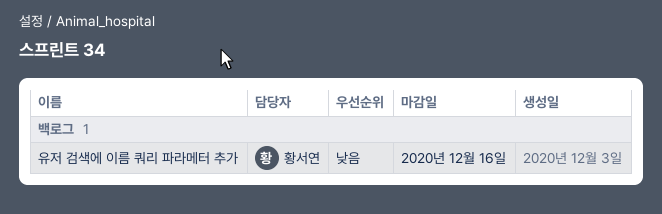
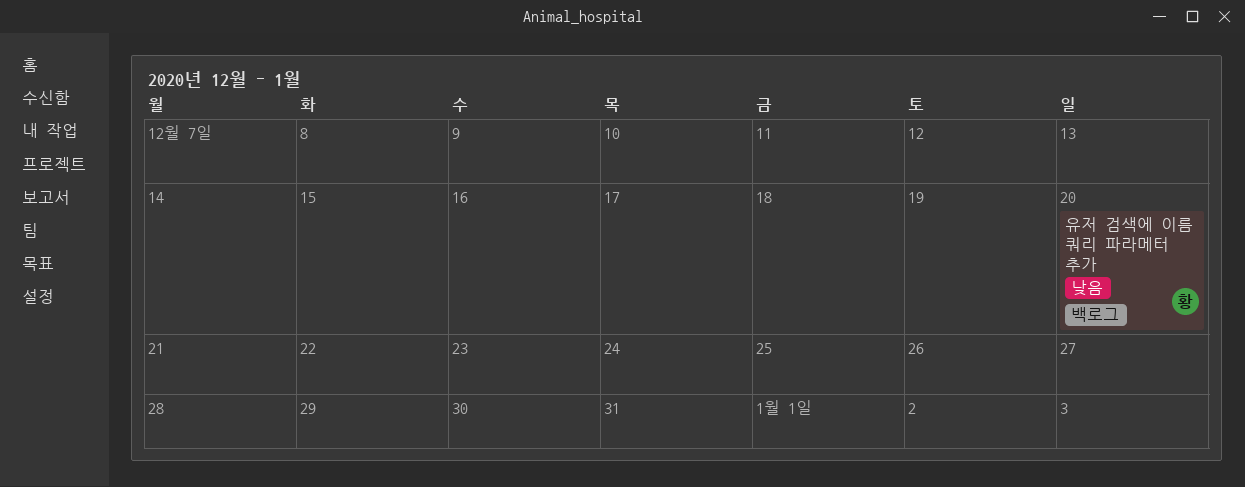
유저 검색에 이름 쿼리 파라메터 추가, due: Dec 16 -> Dec 20

